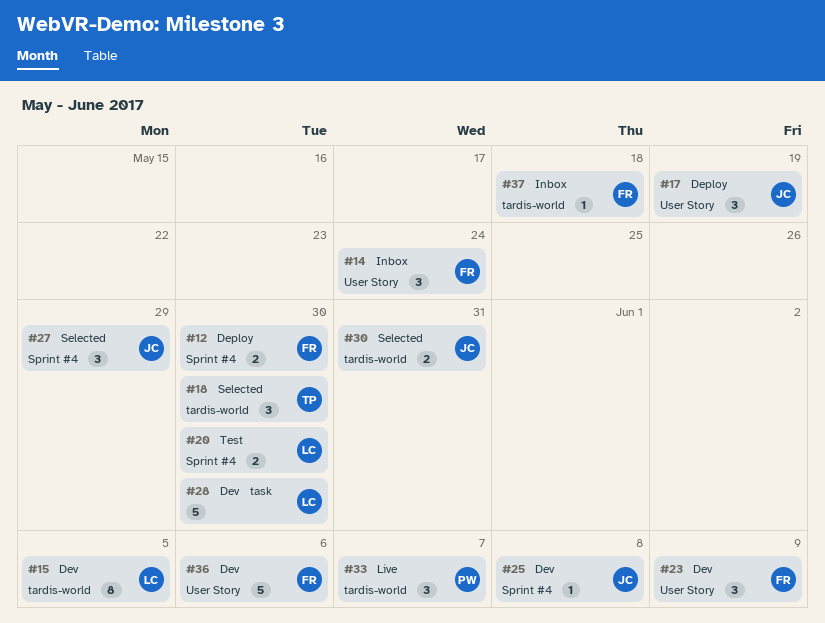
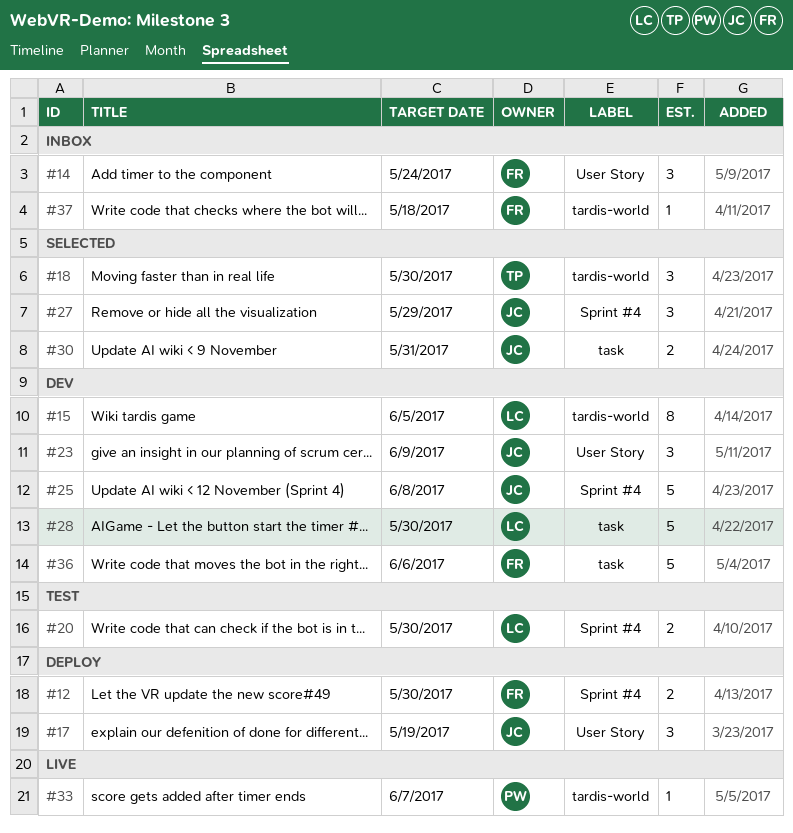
#23, owner: FR -> JC
#25, estimate: 1 -> 5
#30, label: tardis-world -> task
#33, estimate: 3 -> 1
#36, label: User Story -> task

